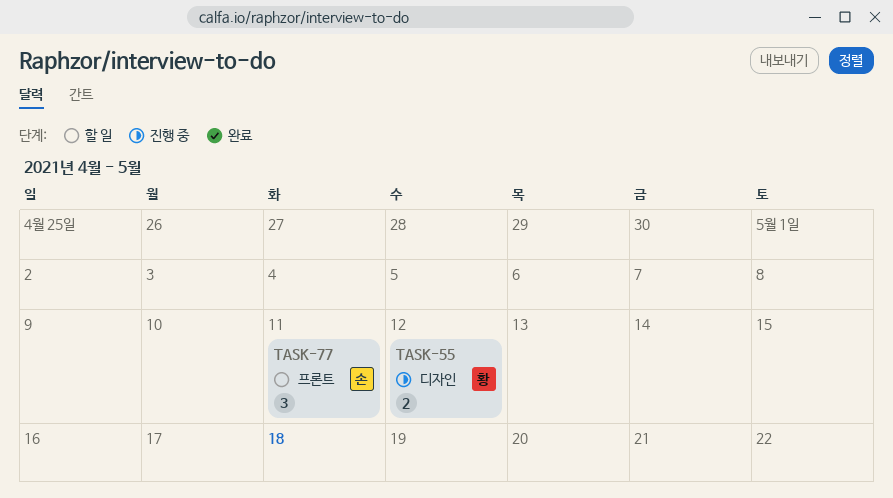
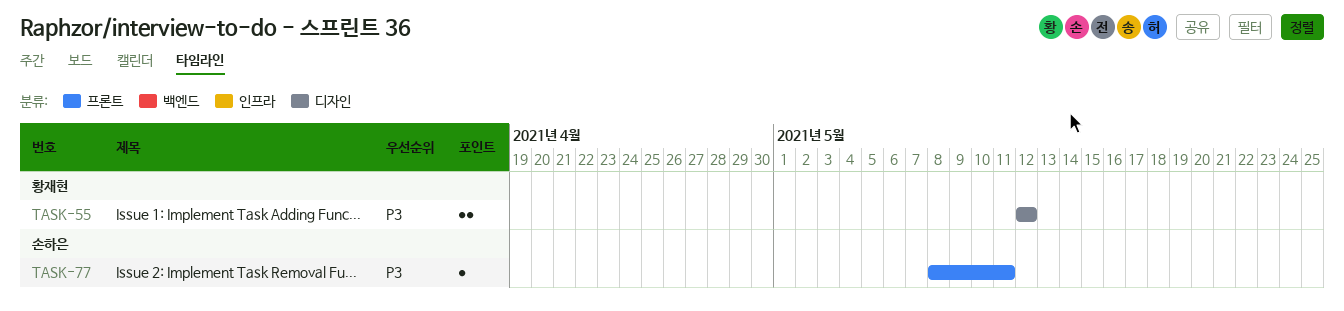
TASK-77, estimate: 3 -> 1

